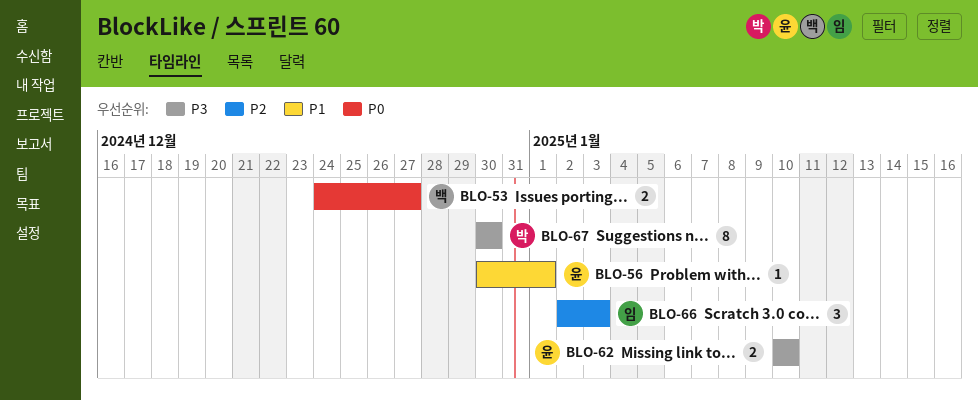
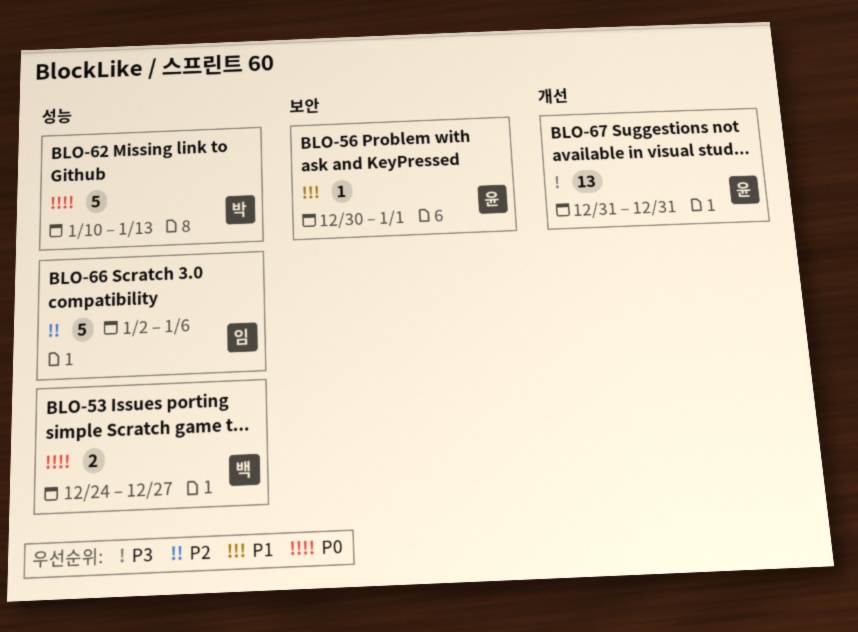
BLO-62, owner: 윤 -> 박
BLO-62, priority: P3 -> P0
BLO-62, estimate: 2 -> 5
BLO-62, due: Jan 10 -> Jan 13
BLO-66, estimate: 3 -> 5
BLO-66, due: Jan 3 -> Jan 6
BLO-67, owner: 박 -> 윤
BLO-67, estimate: 8 -> 13
BLO-67, start: Dec 30 -> Dec 31
BLO-67, due: Dec 30 -> Dec 31

